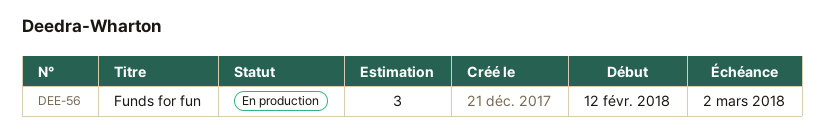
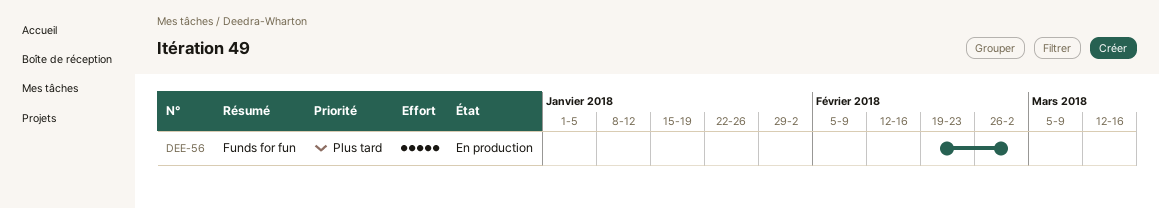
DEE-56, estimate: 3 -> 5
DEE-56, start: Feb 12 -> Feb 19

